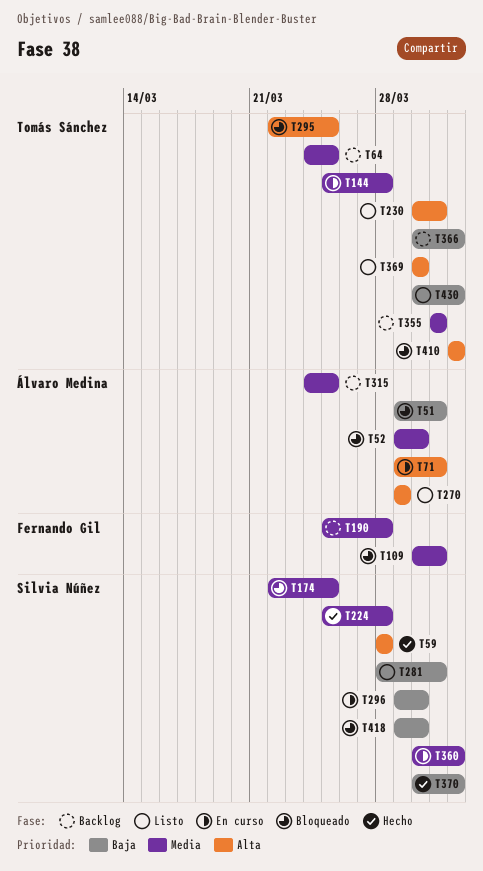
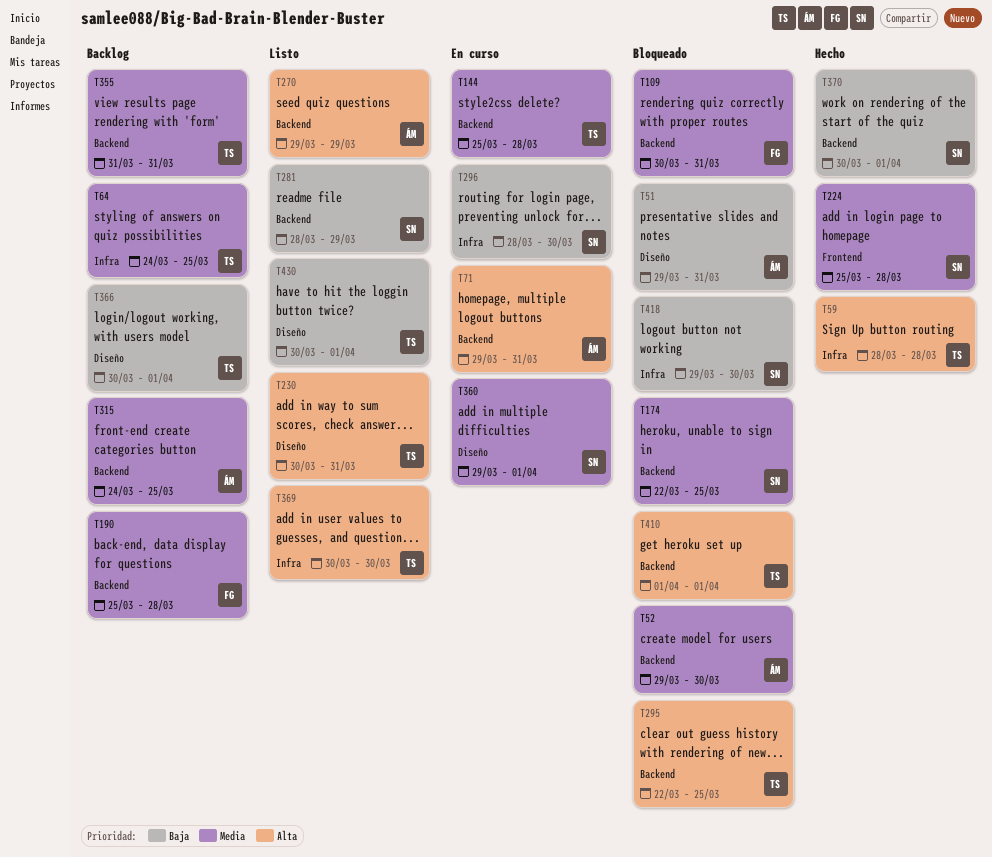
T59, owner: Silvia Núñez -> Tomás Sánchez
T281, due: Mar 31 -> Mar 29
T296, start: Mar 29 -> Mar 28
T360, start: Mar 30 -> Mar 29

